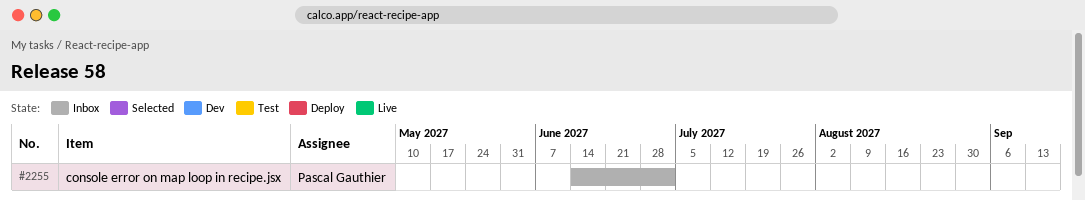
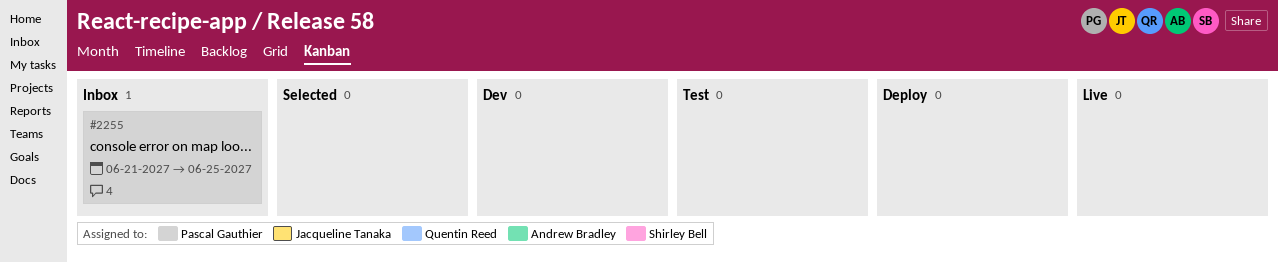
#2255, start: Jun 14 -> Jun 21
#2255, due: Jul 2 -> Jun 25

